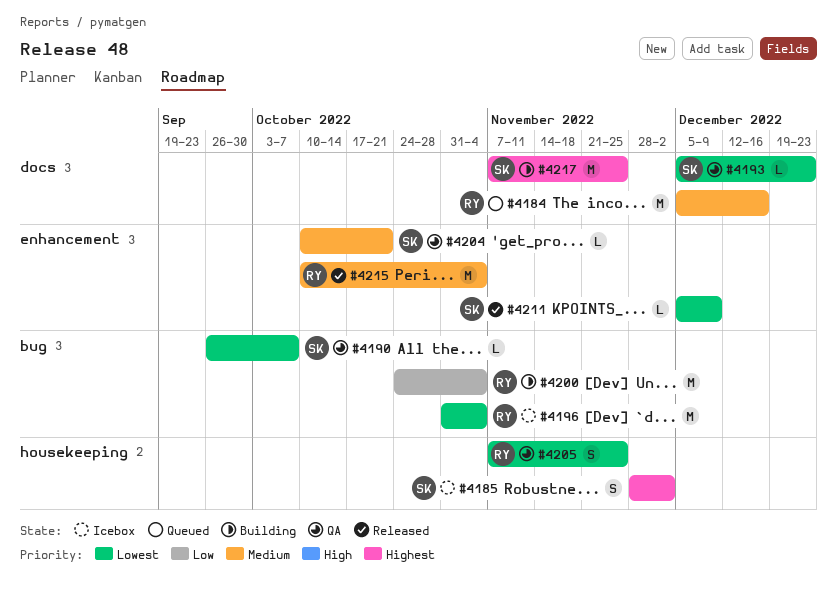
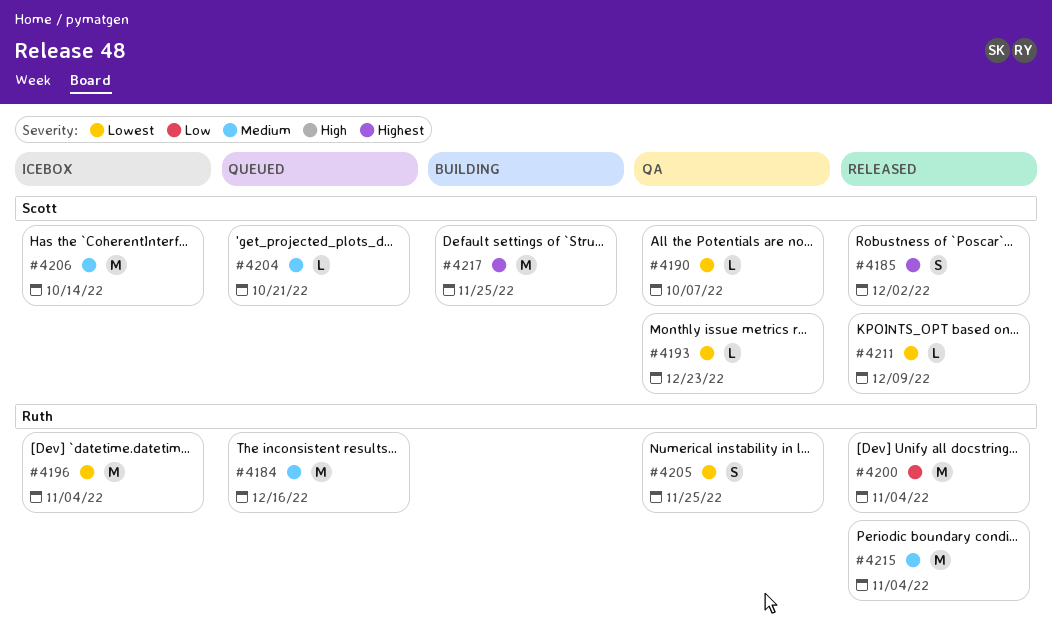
#4185, status: Icebox -> Released
#4200, status: Building -> Released
#4204, status: QA -> Queued
#4206: none -> present

